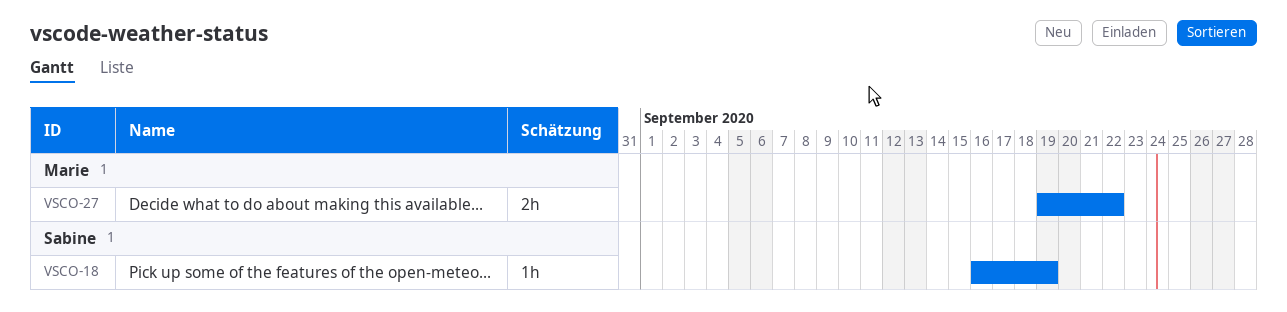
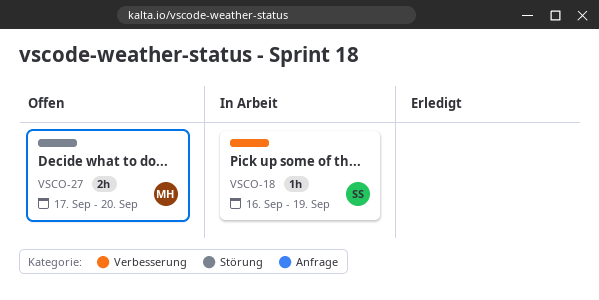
VSCO-27, start: Sep 19 -> Sep 17
VSCO-27, due: Sep 22 -> Sep 20

